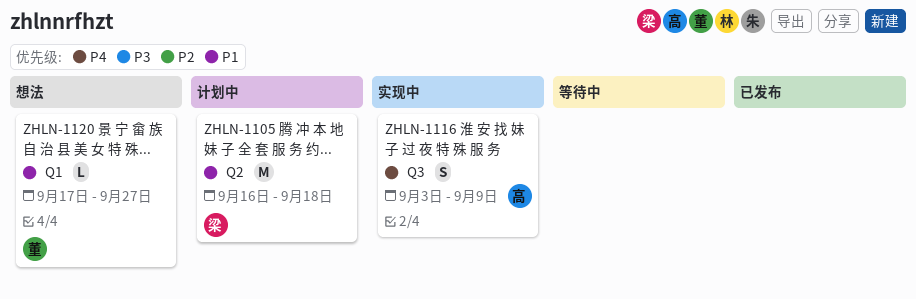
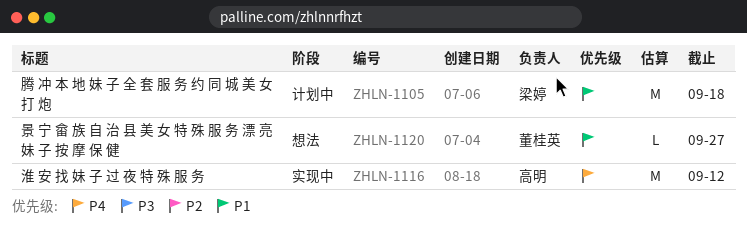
ZHLN-1116, estimate: S -> M
ZHLN-1116, due: Sep 9 -> Sep 12

